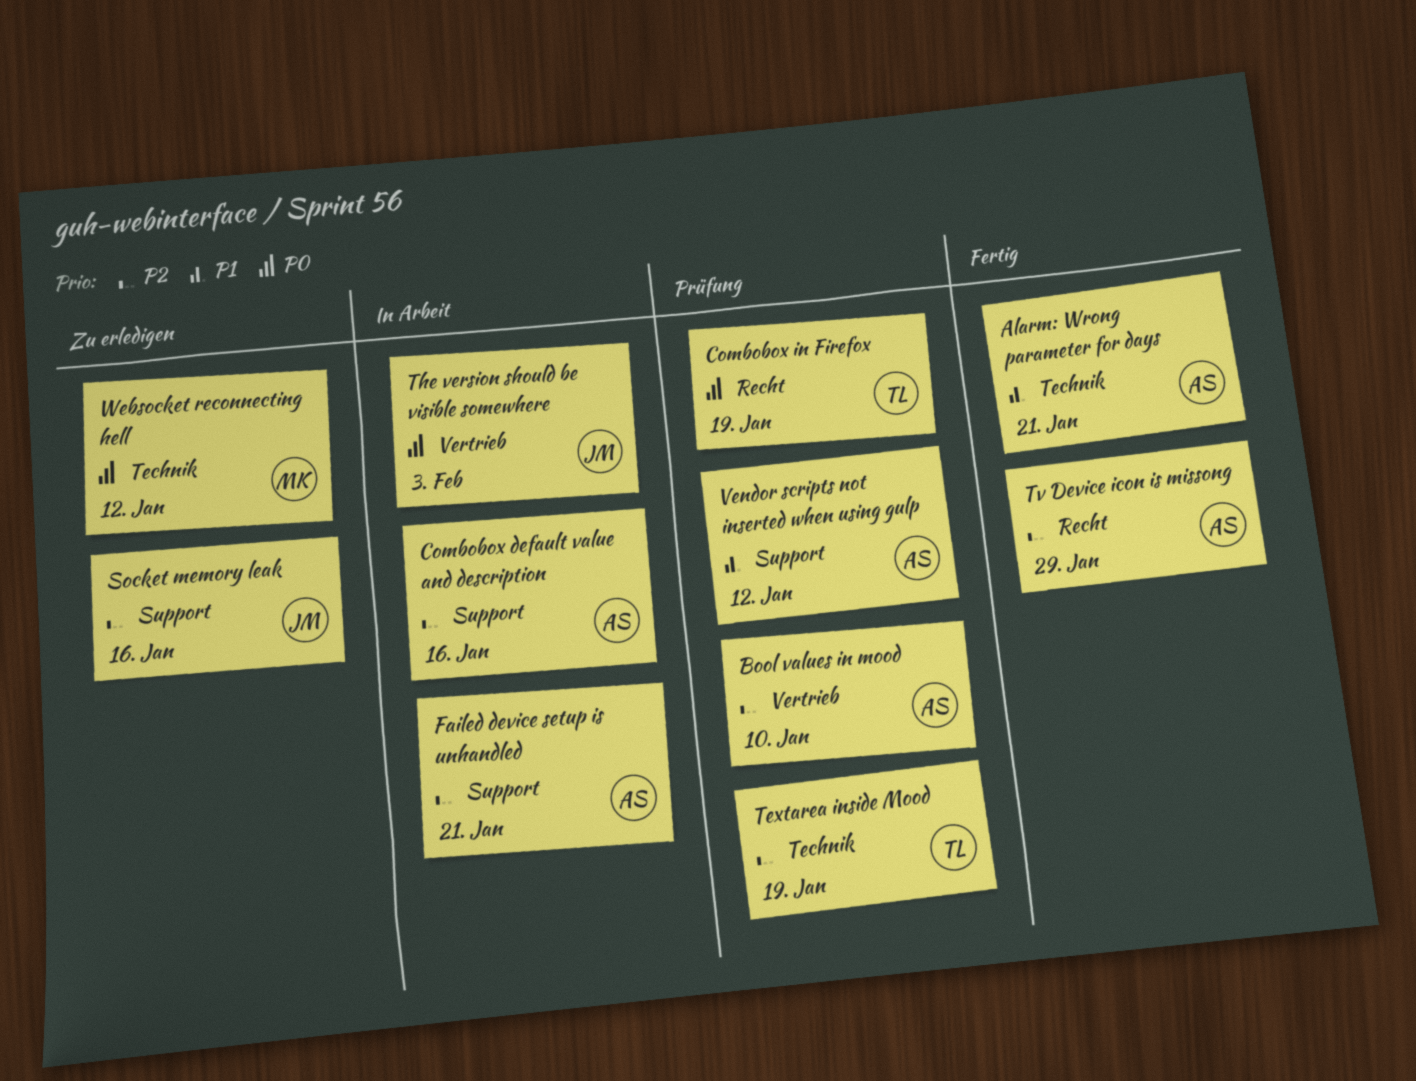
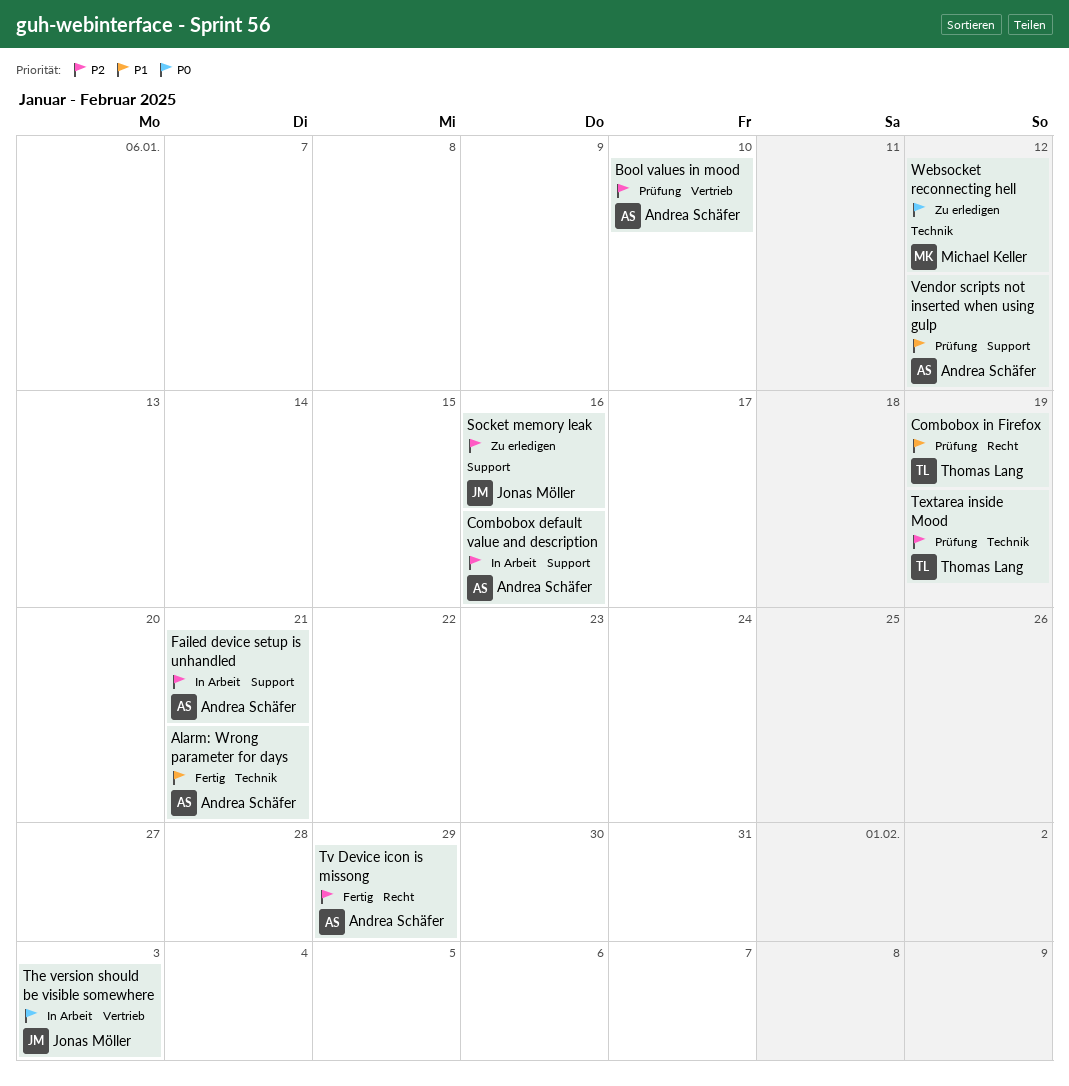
Combobox in Firefox, priority: P0 -> P1

